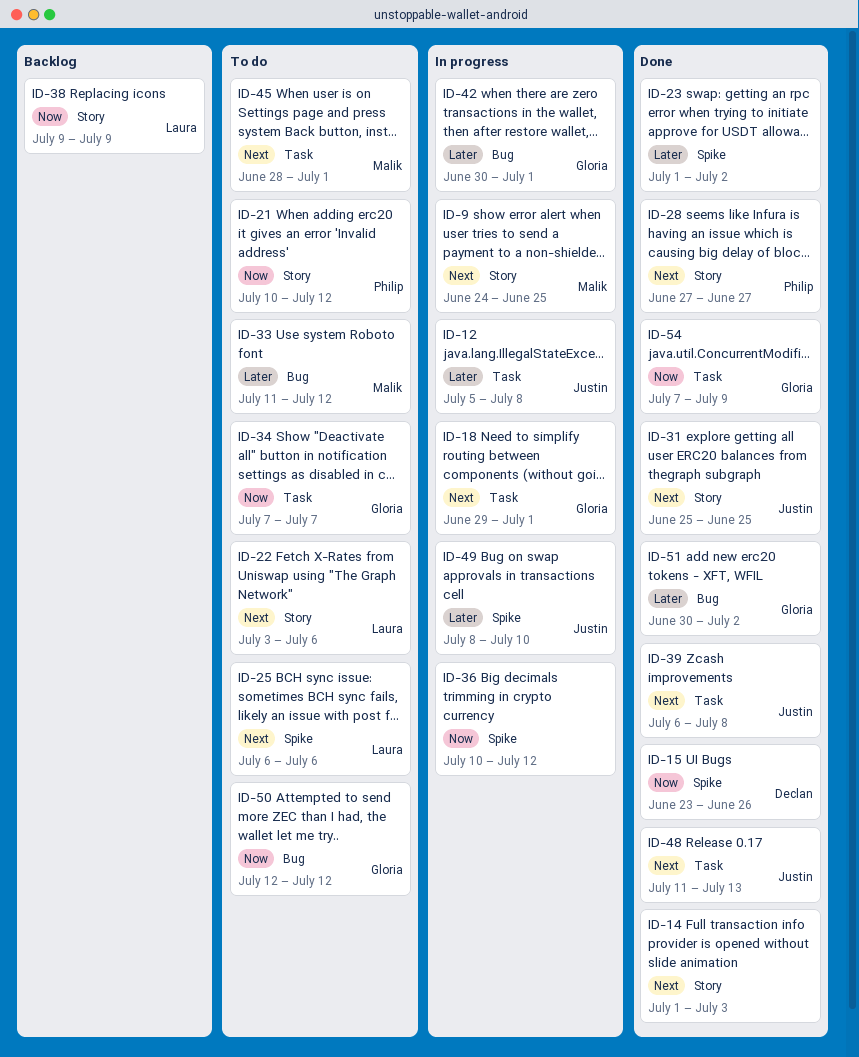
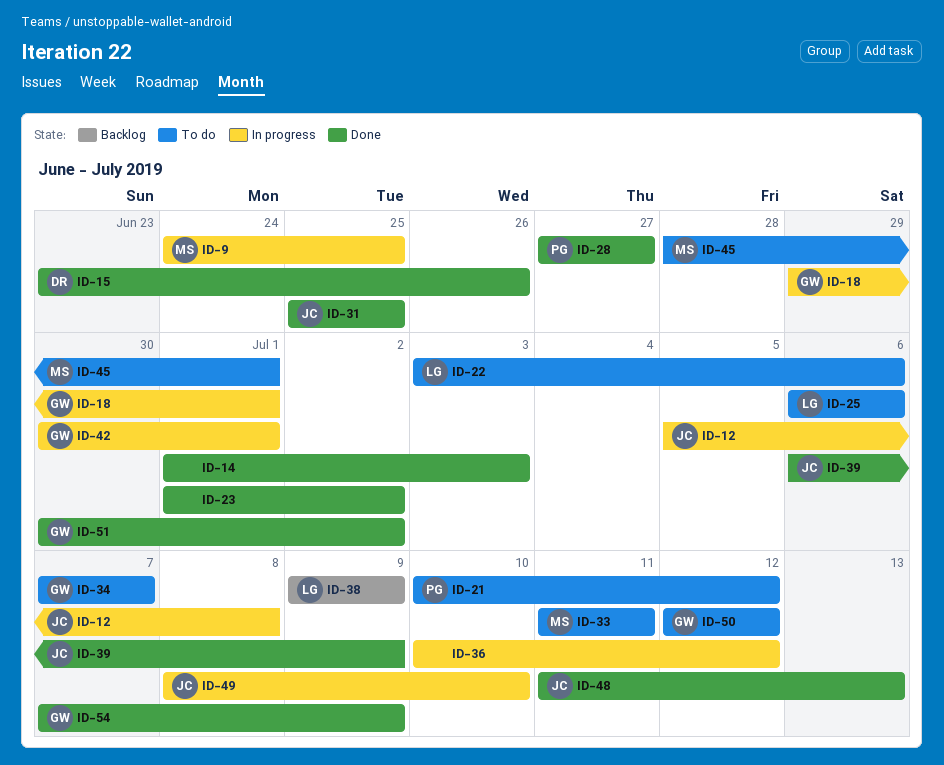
ID-33, due: Jul 12 -> Jul 11
ID-39, due: Jul 8 -> Jul 9

